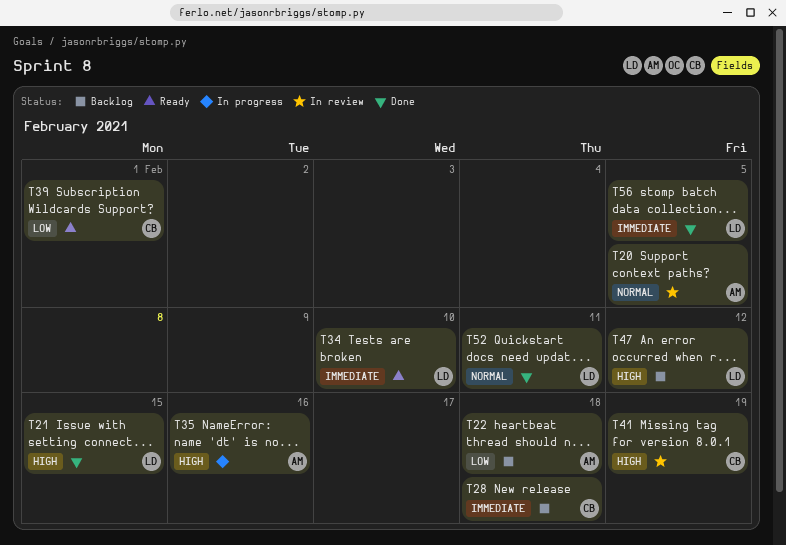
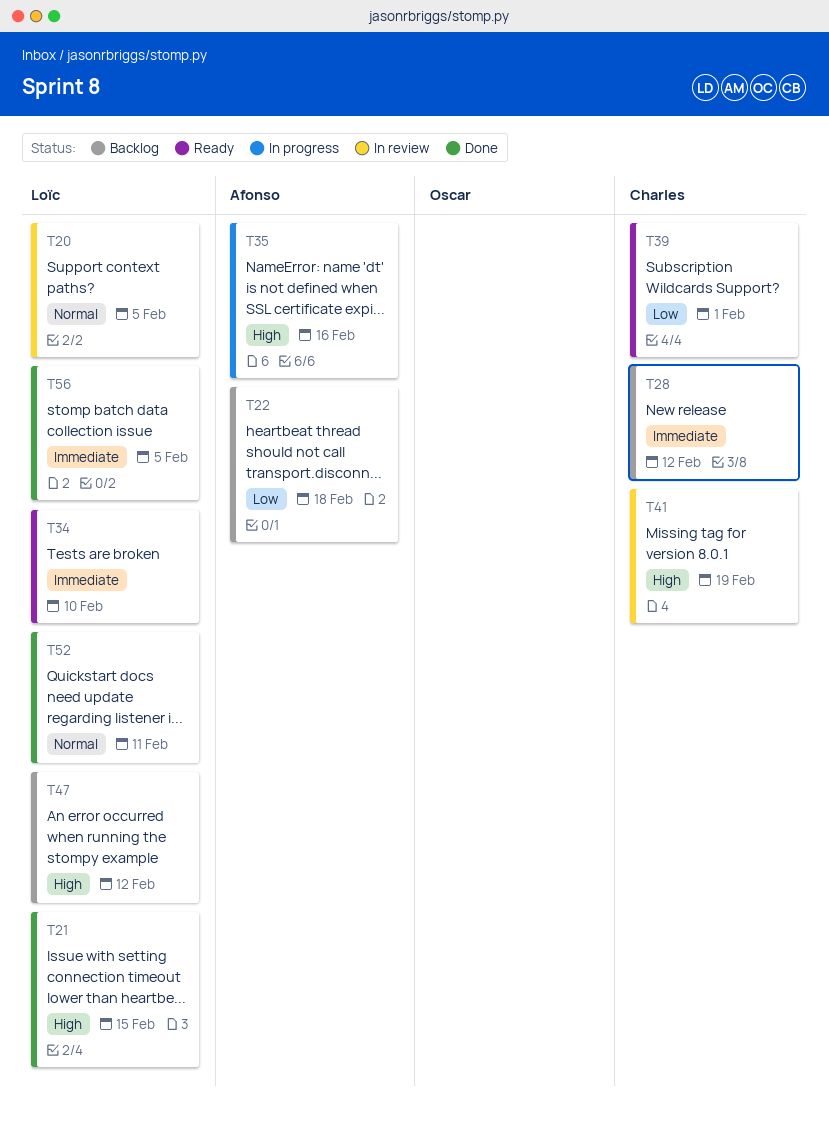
T20, owner: Afonso -> Loïc
T28, due: Feb 18 -> Feb 12

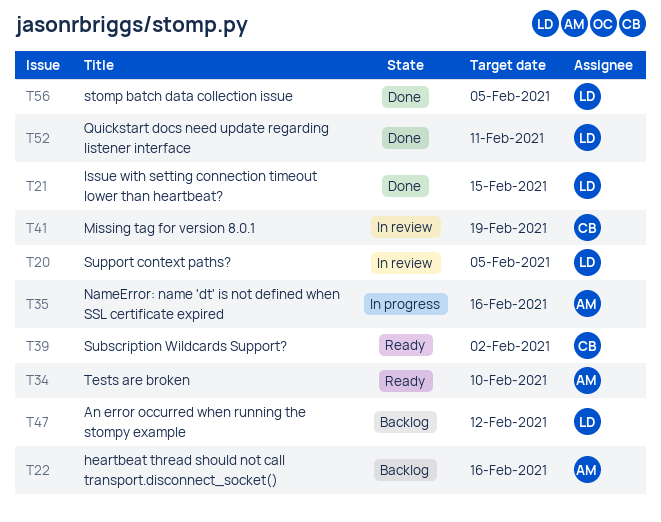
T22, due: Feb 18 -> Feb 16
T28: present -> none
T34, owner: Loïc -> Afonso
T39, due: Feb 1 -> Feb 2

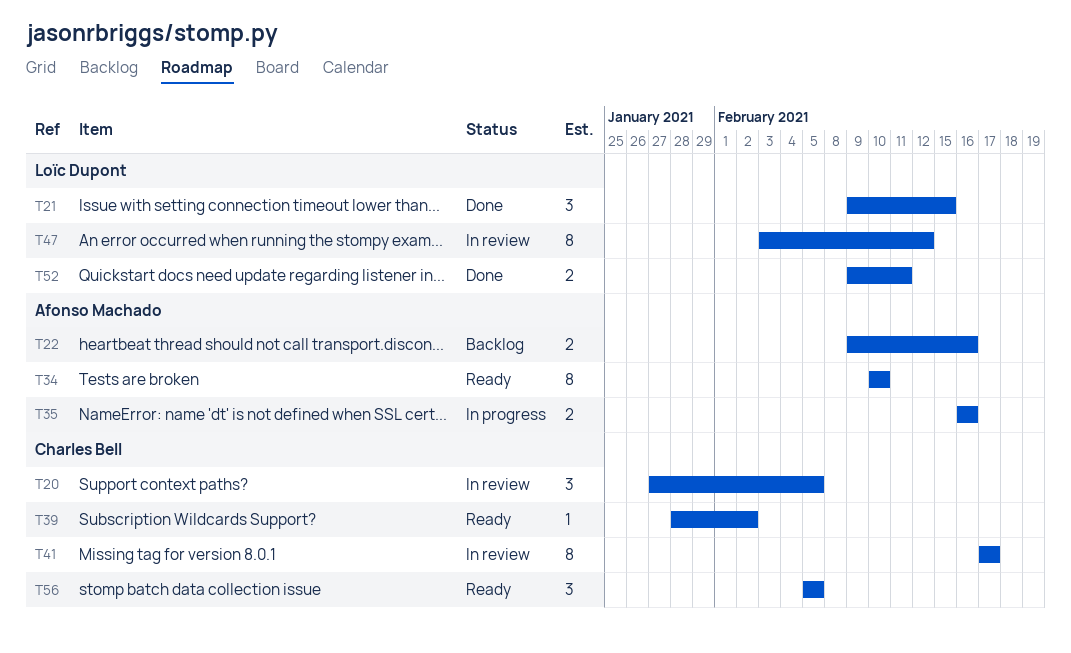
T20, owner: Loïc Dupont -> Charles Bell
T41, due: Feb 19 -> Feb 17
T47, status: Backlog -> In review
T56, status: Done -> Ready
T56, owner: Loïc Dupont -> Charles Bell

